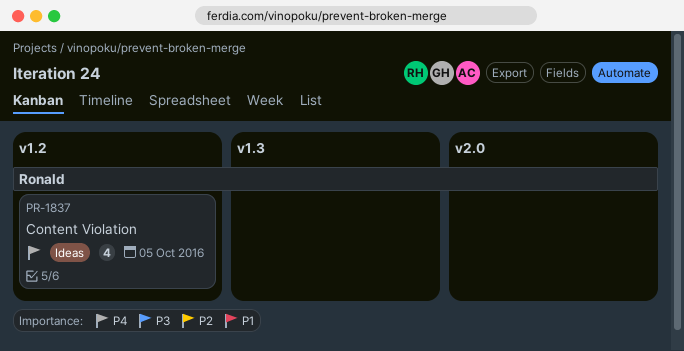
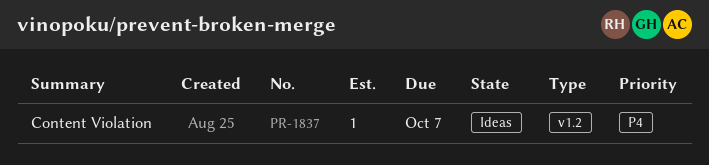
PR-1837, estimate: 4 -> 1
PR-1837, due: Oct 5 -> Oct 7

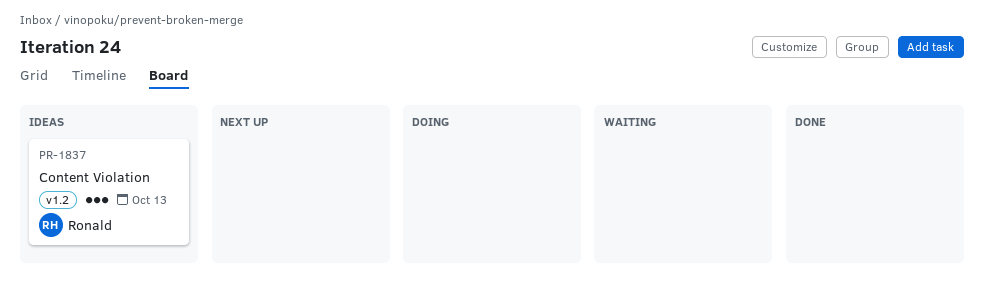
PR-1837, estimate: 1 -> 3
PR-1837, due: Oct 7 -> Oct 13

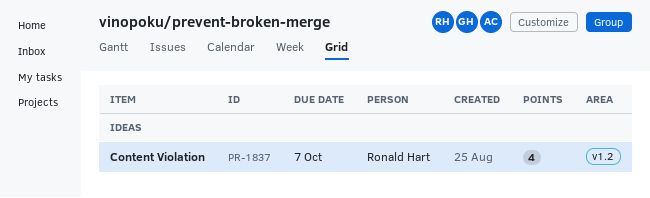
PR-1837, estimate: 3 -> 4
PR-1837, due: Oct 13 -> Oct 7

